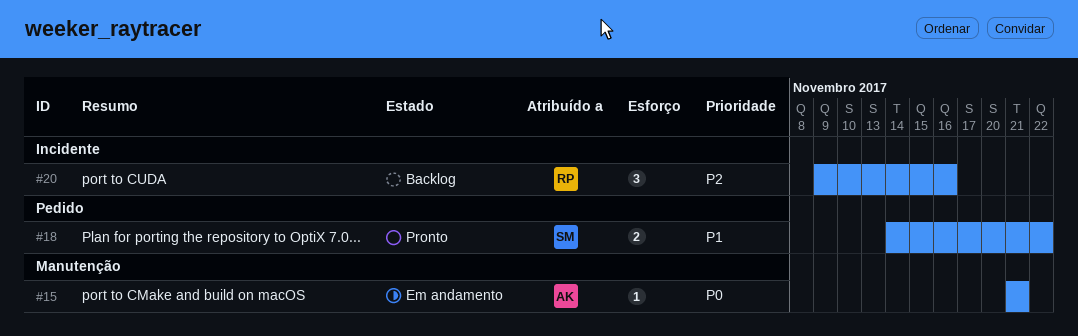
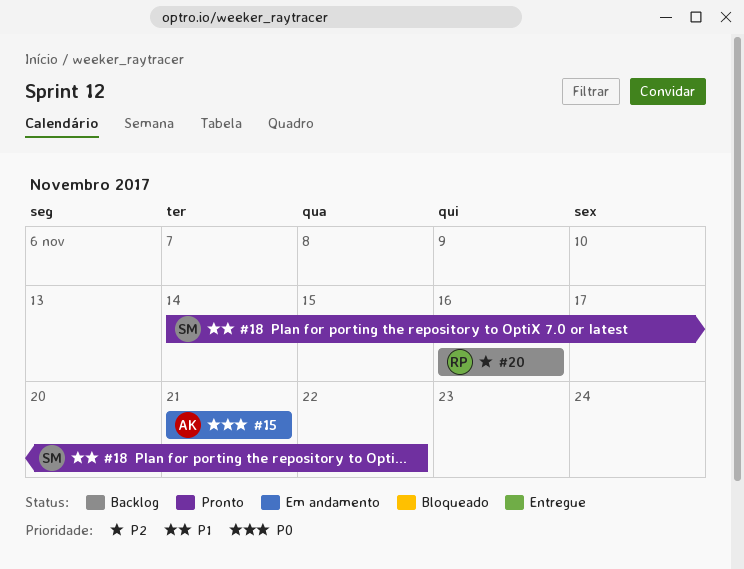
#20, start: Nov 9 -> Nov 16

